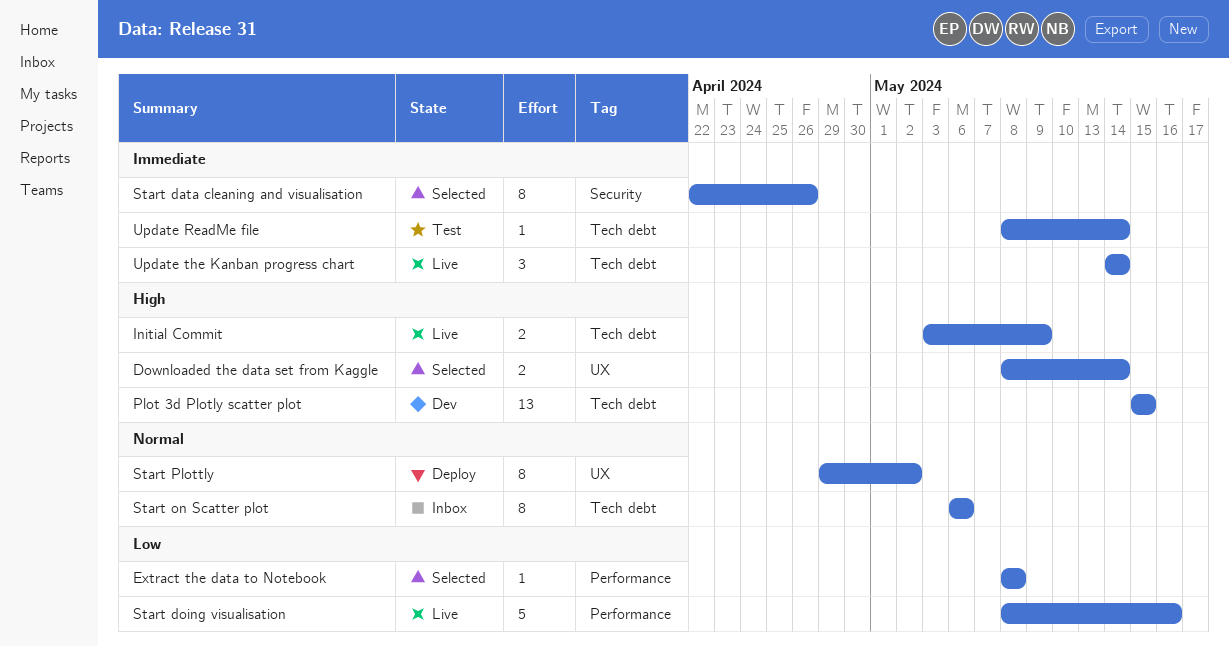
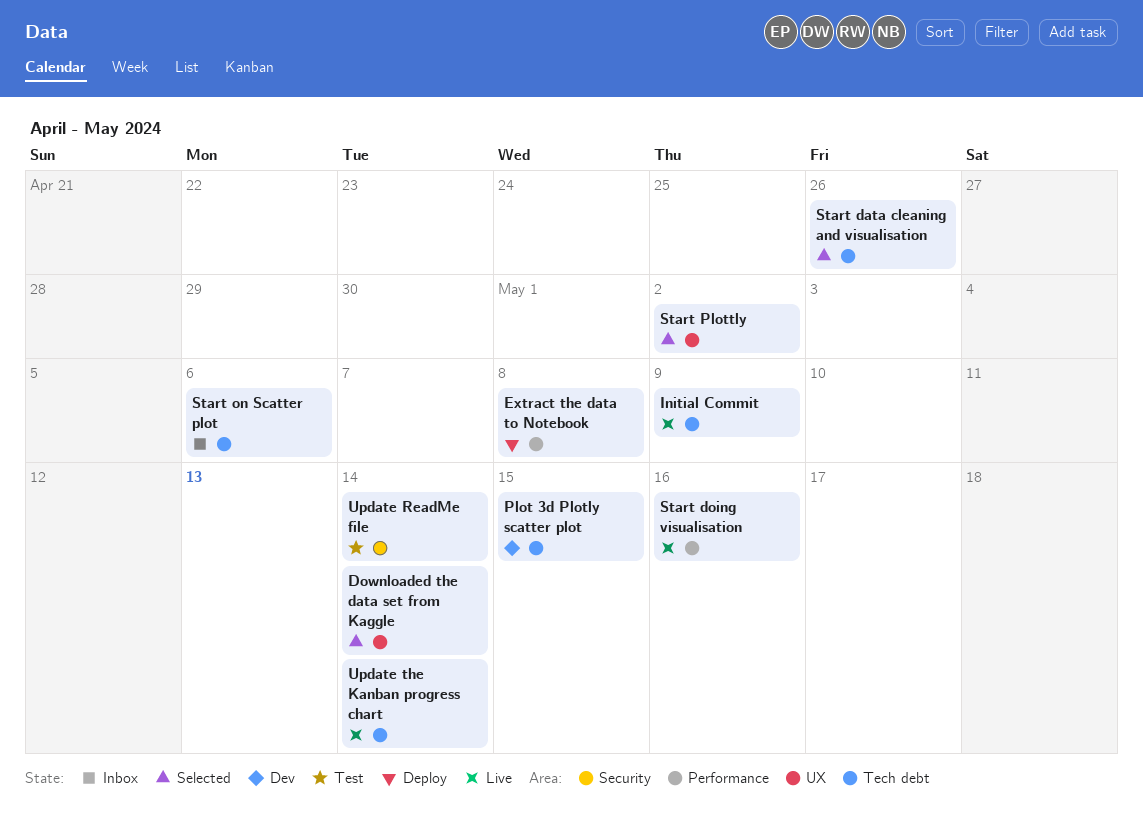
Extract the data to Notebook, status: Selected -> Deploy
Start data cleaning and visualisation, label: Security -> Tech debt
Start Plottly, status: Deploy -> Selected
Update ReadMe file, label: Tech debt -> Security

